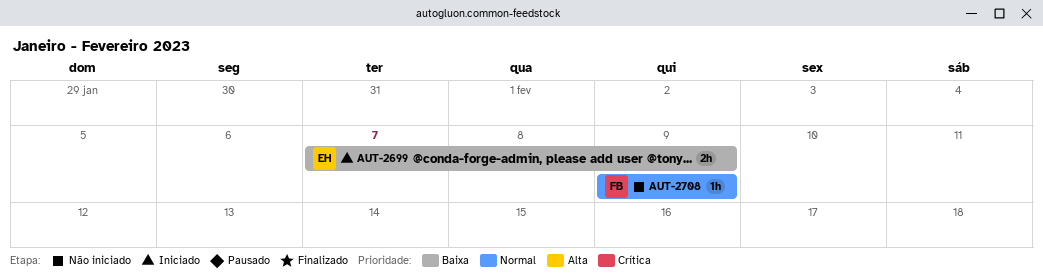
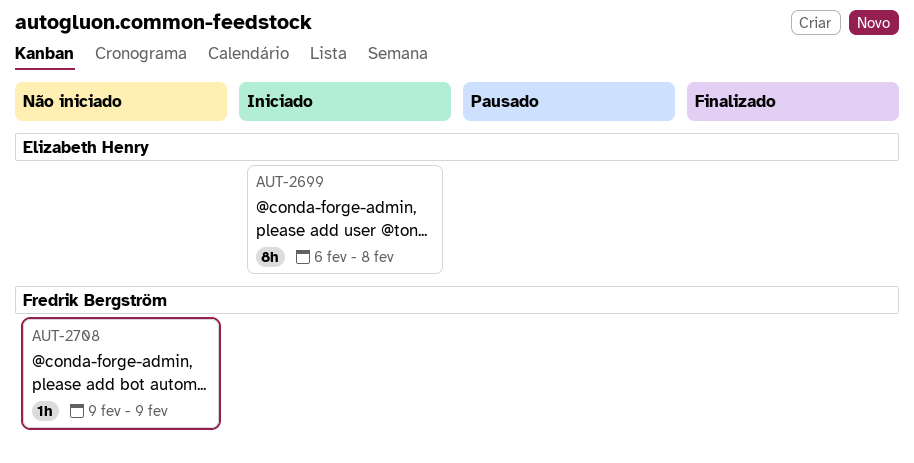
AUT-2699, estimate: 2h -> 8h
AUT-2699, start: Feb 7 -> Feb 6
AUT-2699, due: Feb 9 -> Feb 8

